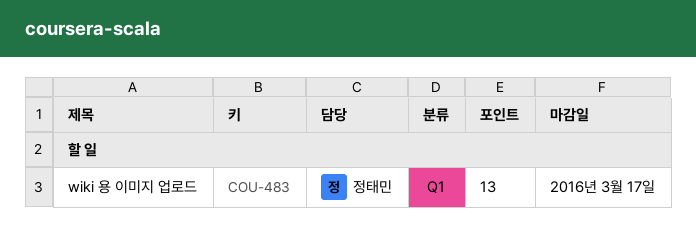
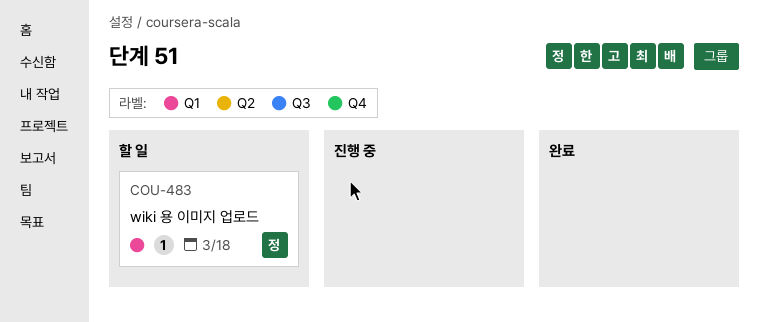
COU-483, estimate: 13 -> 1
COU-483, due: Mar 17 -> Mar 18

